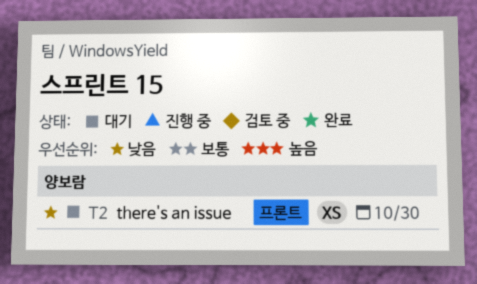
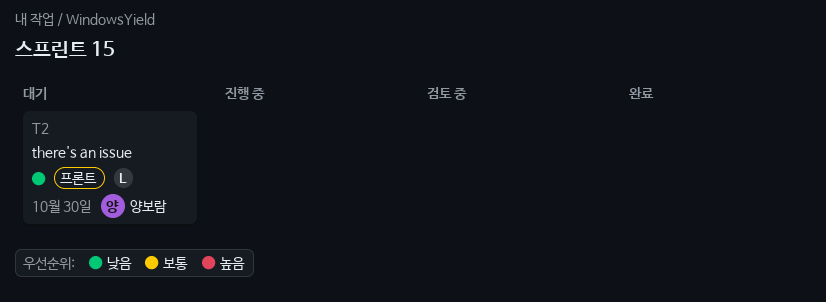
T2, estimate: XS -> L

